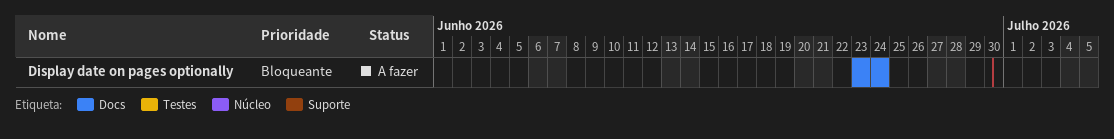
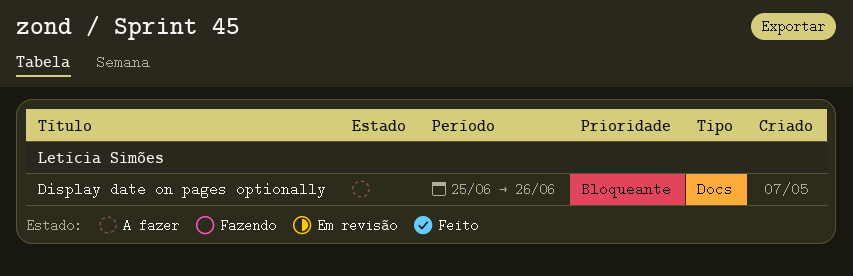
Display date on pages optionally, start: Jun 23 -> Jun 25
Display date on pages optionally, due: Jun 24 -> Jun 26

